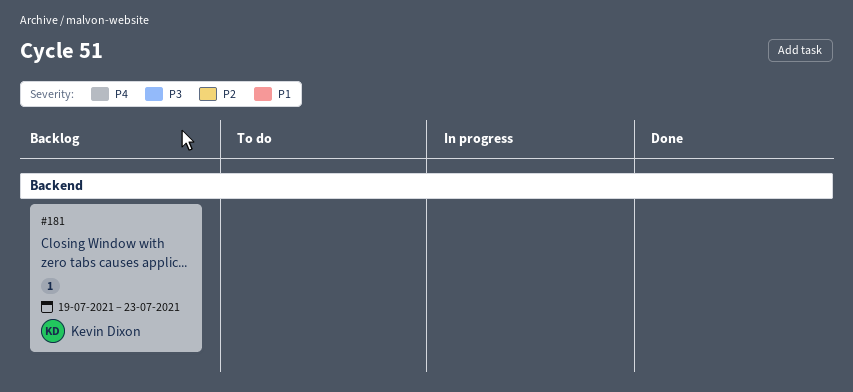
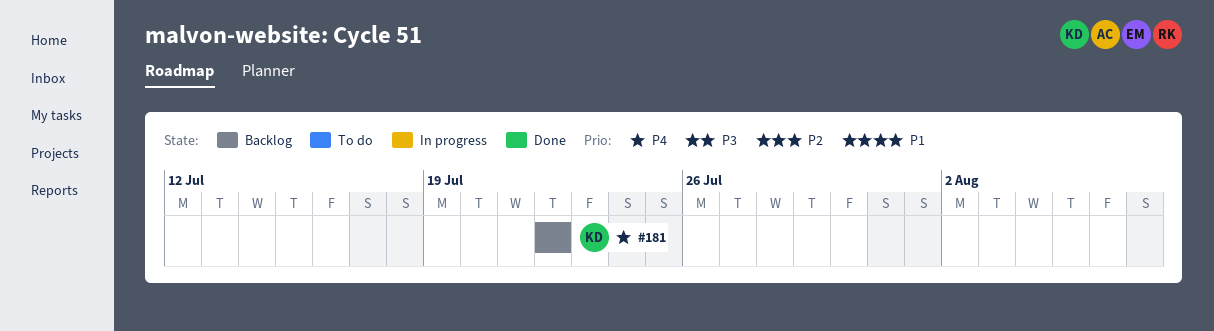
#181, start: Jul 19 -> Jul 22
#181, due: Jul 23 -> Jul 22

